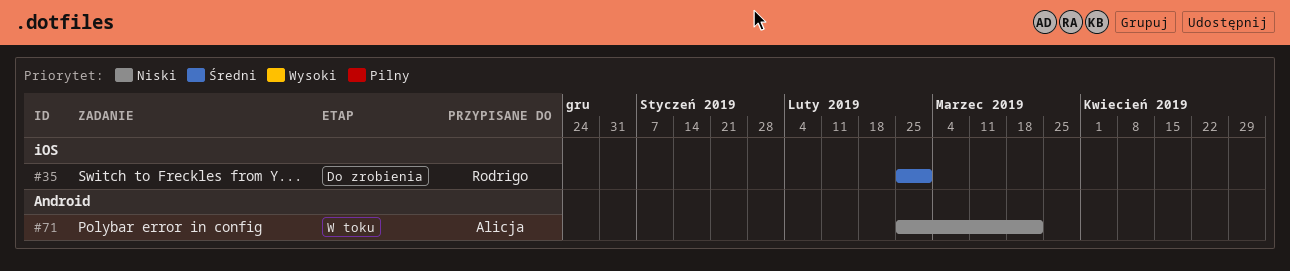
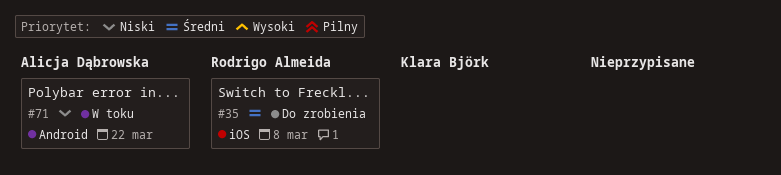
#35, due: Mar 1 -> Mar 8

